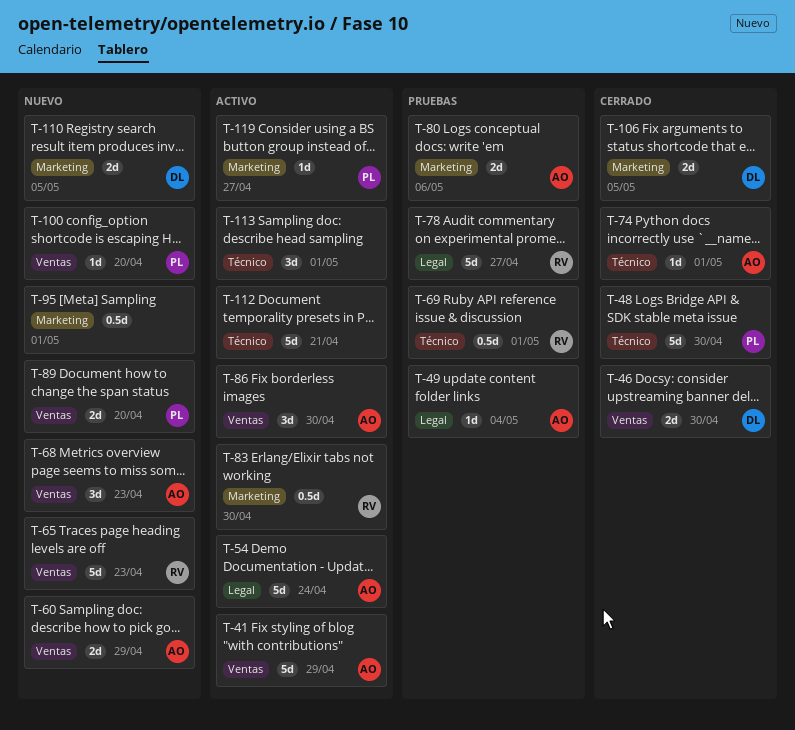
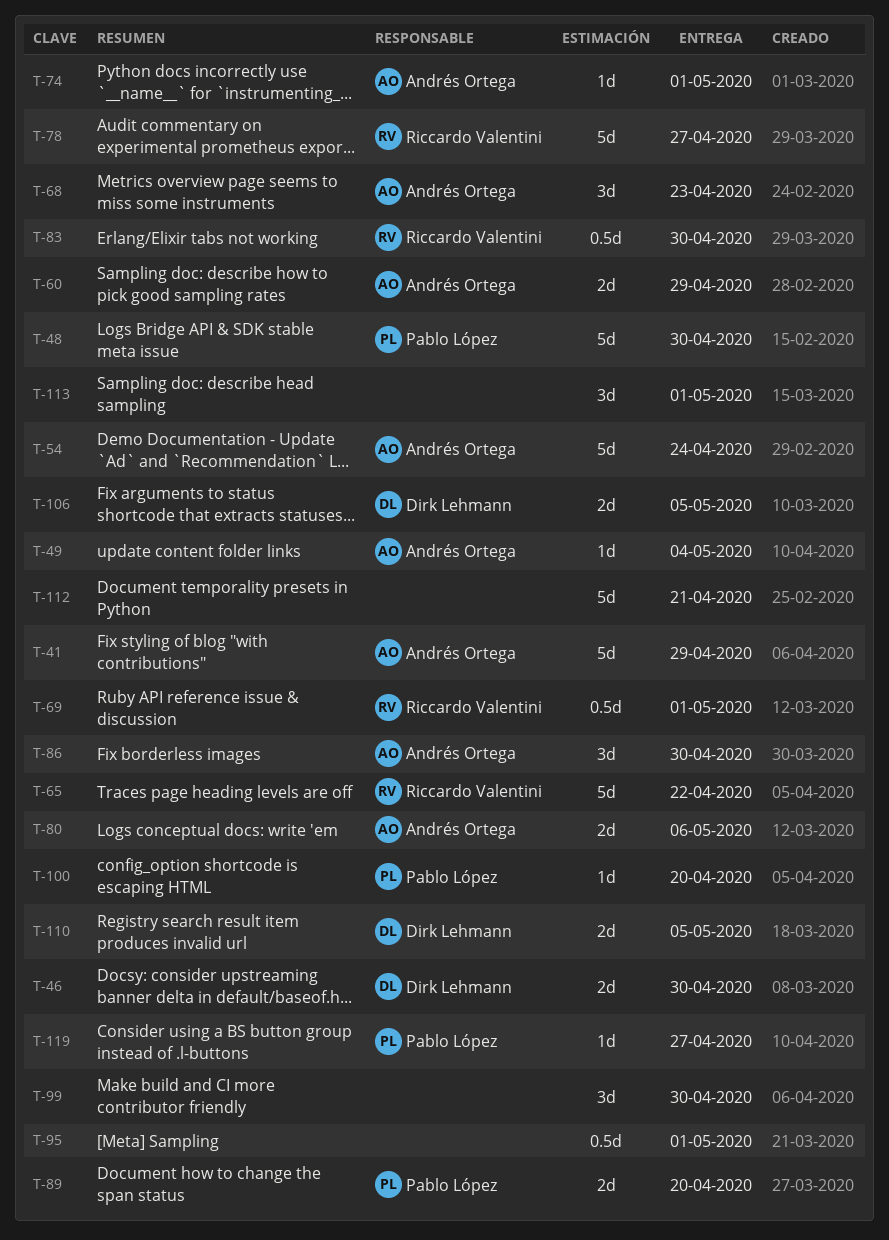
T-65, due: Apr 23 -> Apr 22
T-99: none -> present

